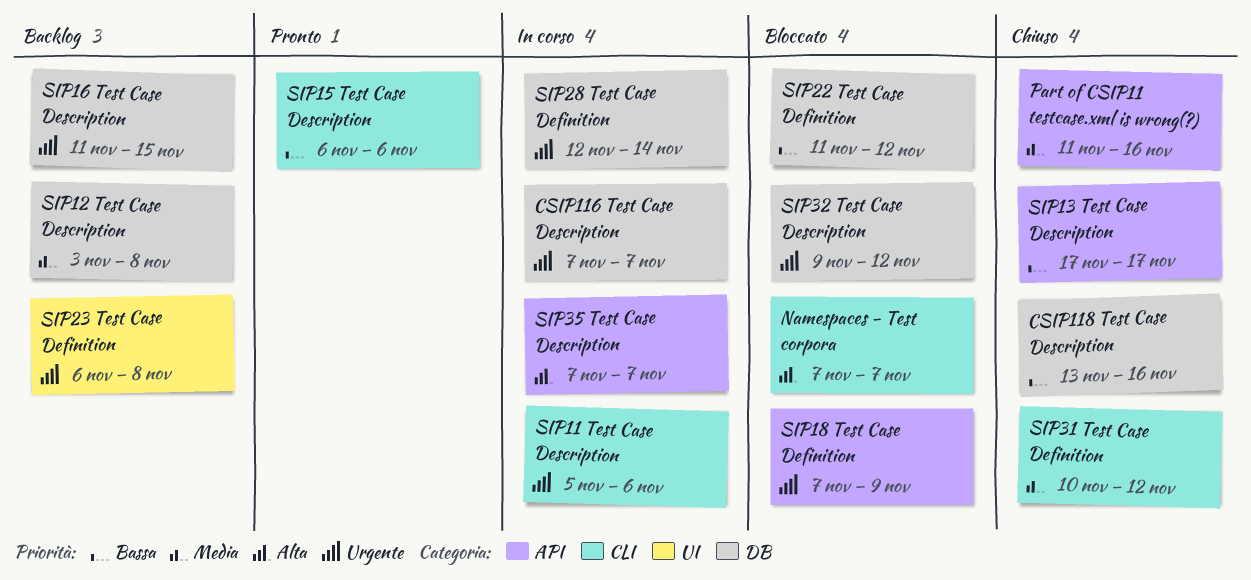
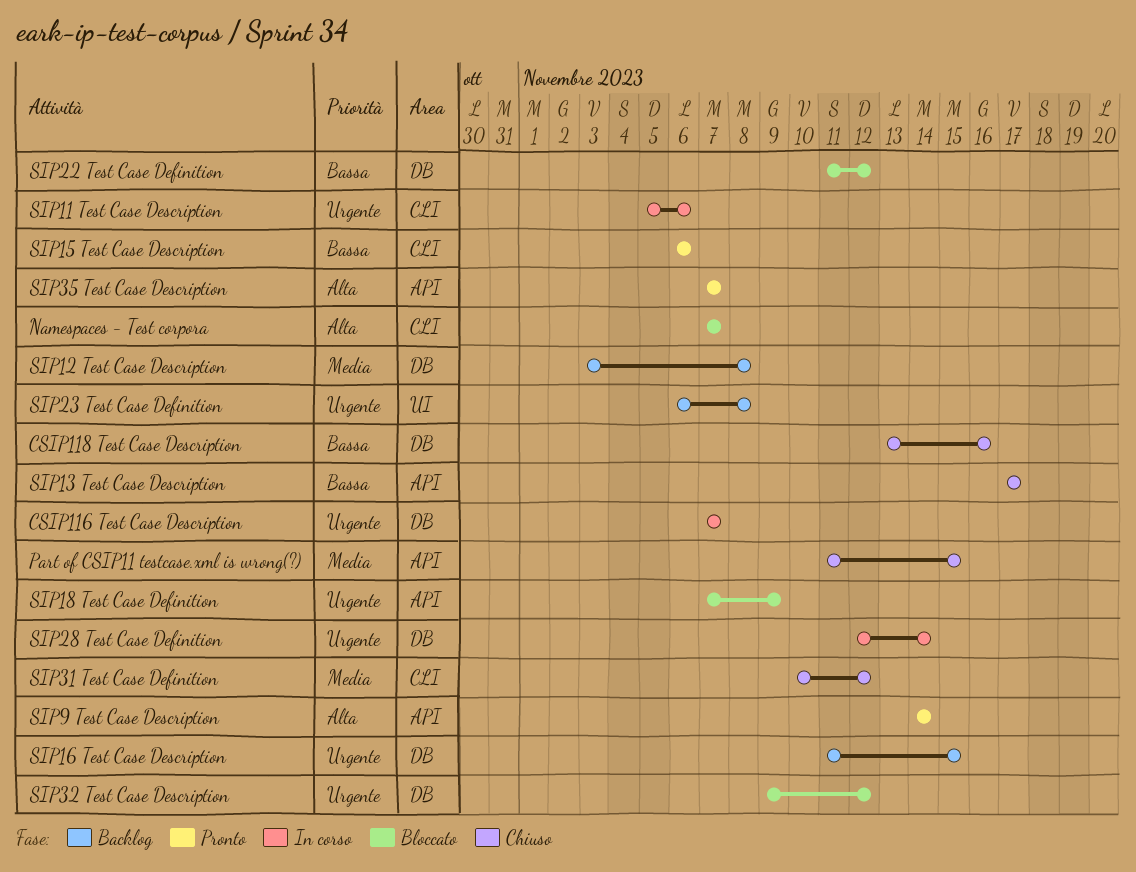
Part of CSIP11 testcase.xml is wrong(?), due: Nov 16 -> Nov 15
SIP35 Test Case Description, status: In corso -> Pronto
SIP9 Test Case Description: none -> present

